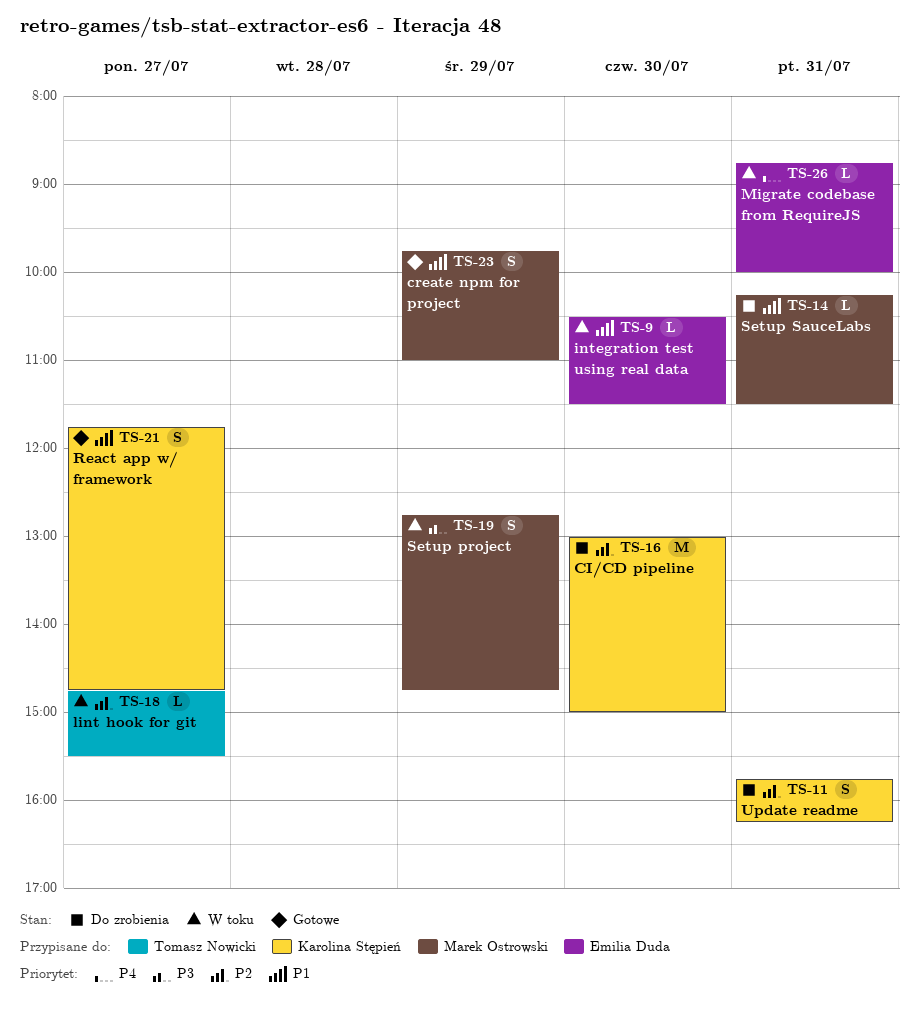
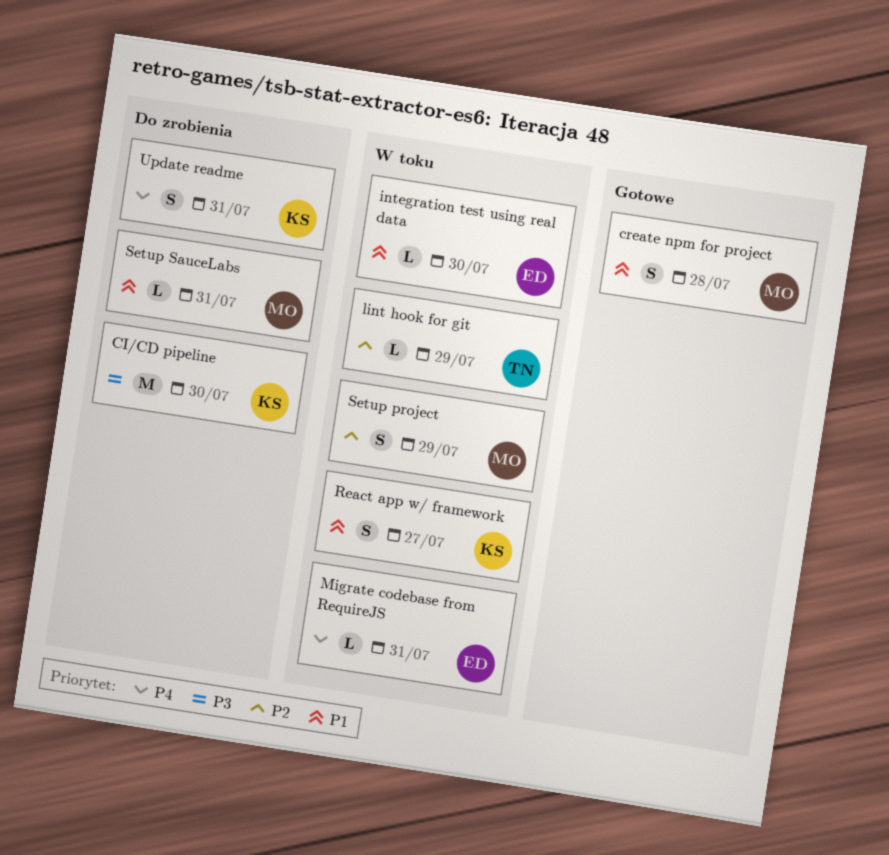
CI/CD pipeline, priority: P2 -> P3
create npm for project, day: Jul 29 -> Jul 28
lint hook for git, day: Jul 27 -> Jul 29
React app w/ framework, status: Gotowe -> W toku
Setup project, priority: P3 -> P2
Update readme, priority: P2 -> P4

